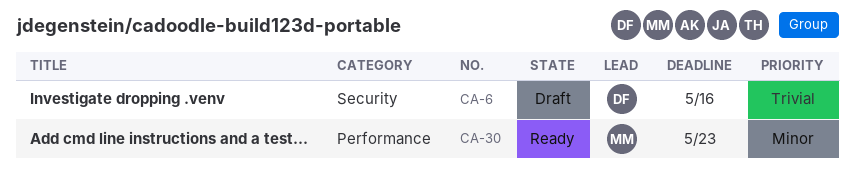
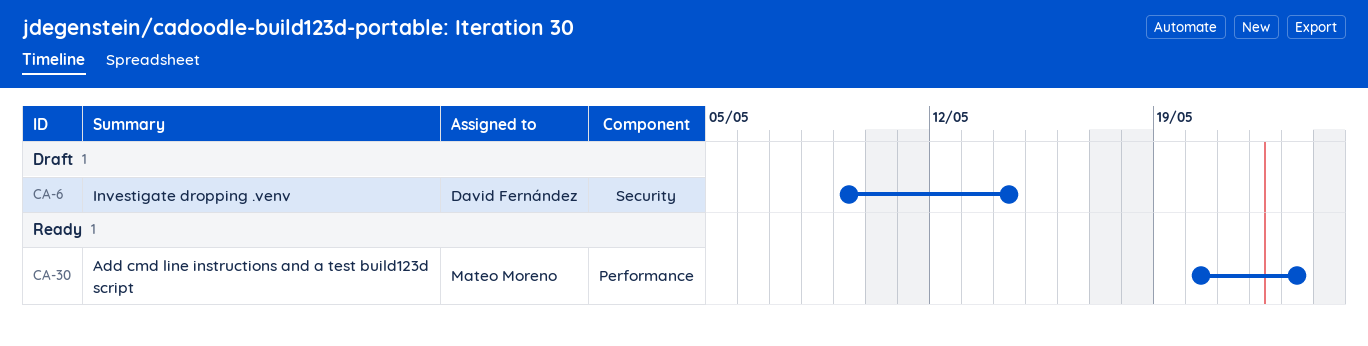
CA-6, due: May 16 -> May 14

